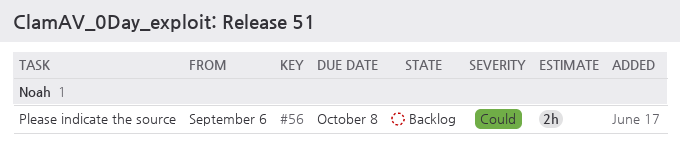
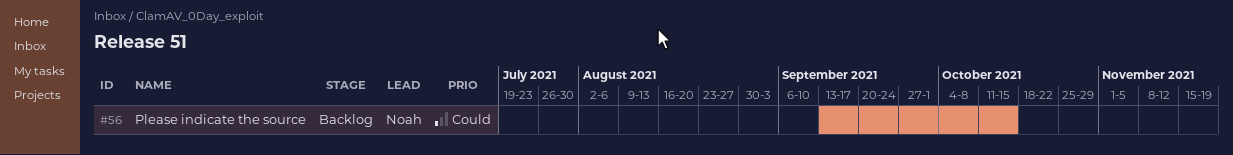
#56, start: Sep 6 -> Sep 13
#56, due: Oct 8 -> Oct 15

